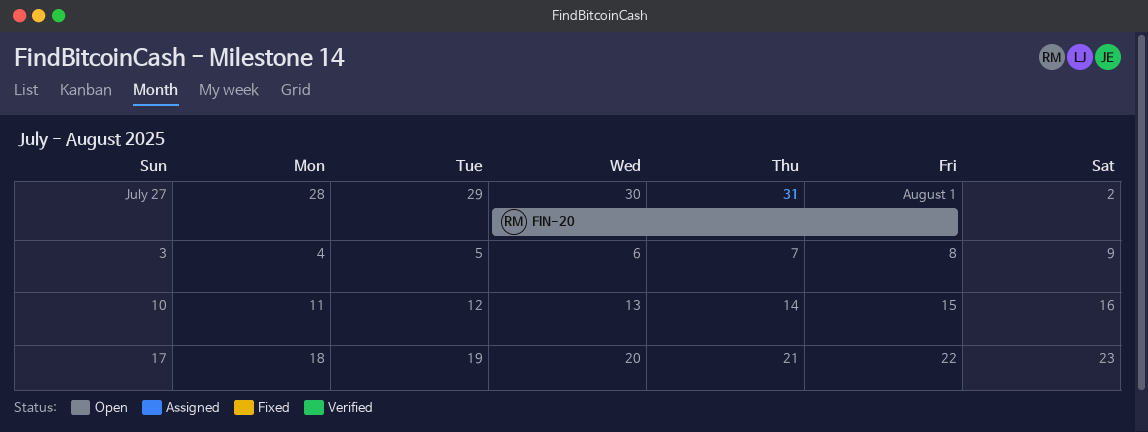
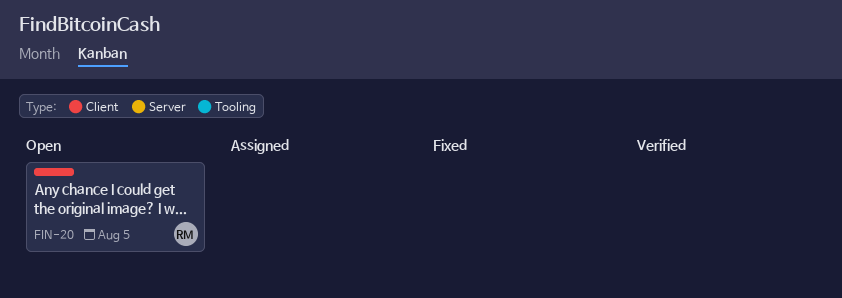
FIN-20, due: Aug 1 -> Aug 5

